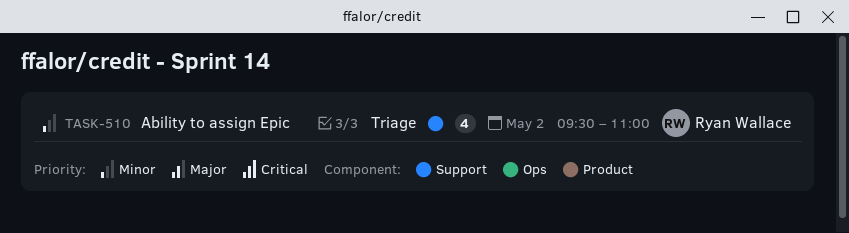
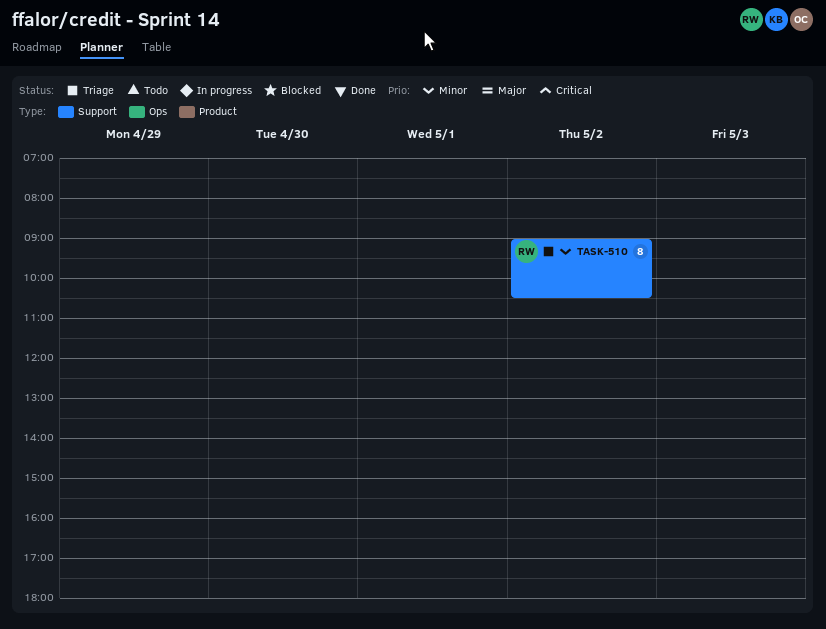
TASK-510, estimate: 4 -> 8
TASK-510, begins: 09:30 -> 09:00
TASK-510, ends: 11:00 -> 10:30

